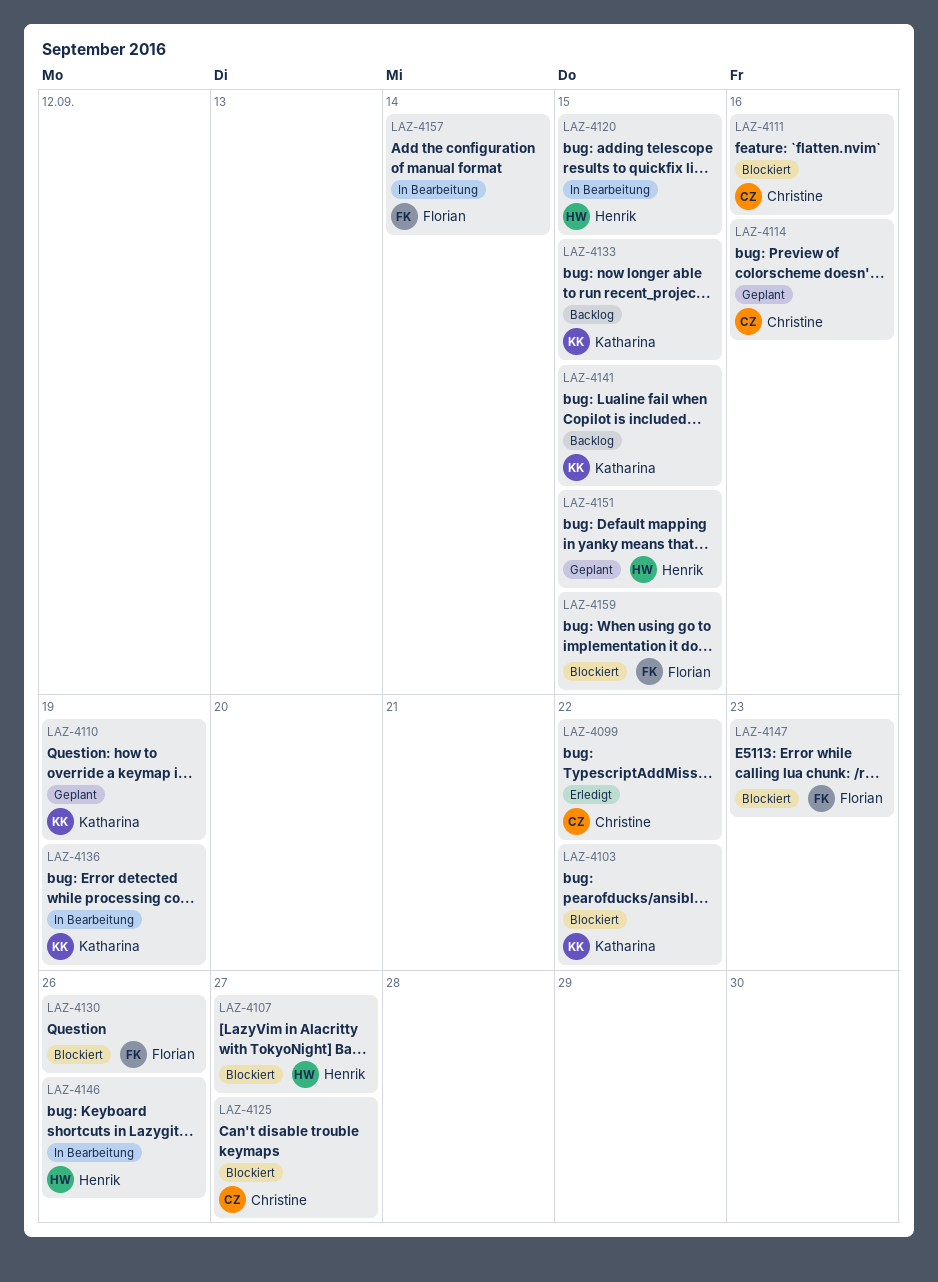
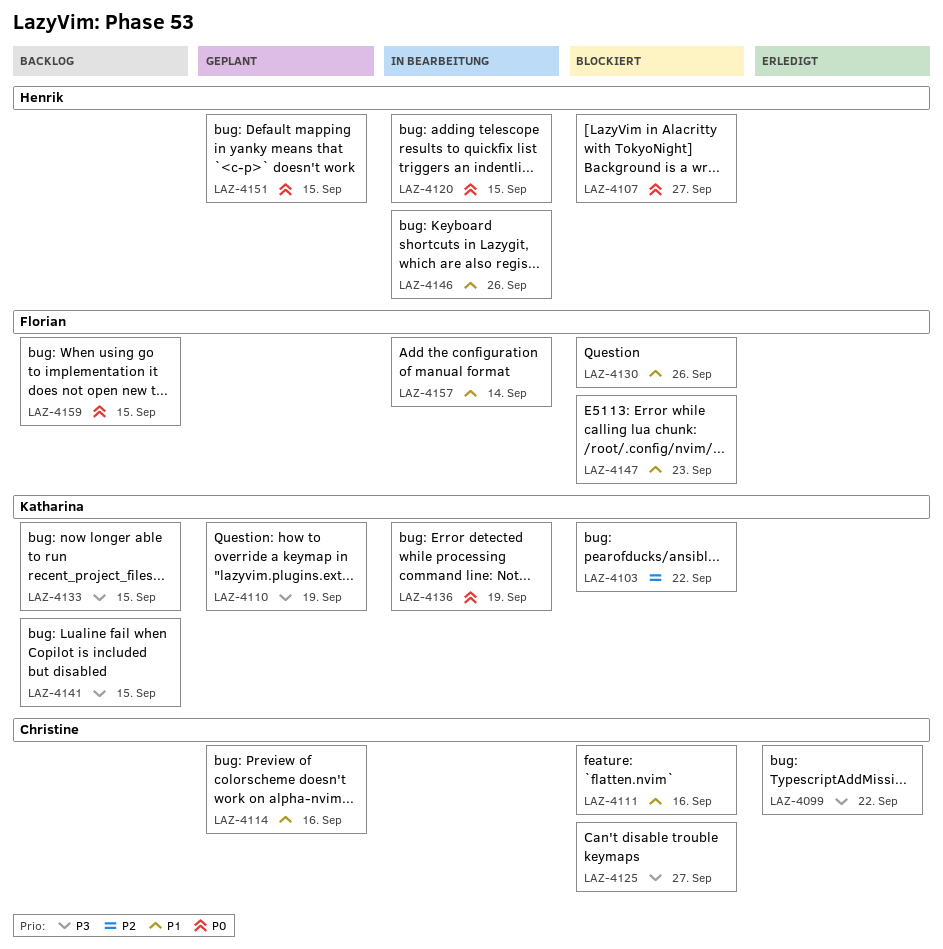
LAZ-4159, status: Blockiert -> Backlog

